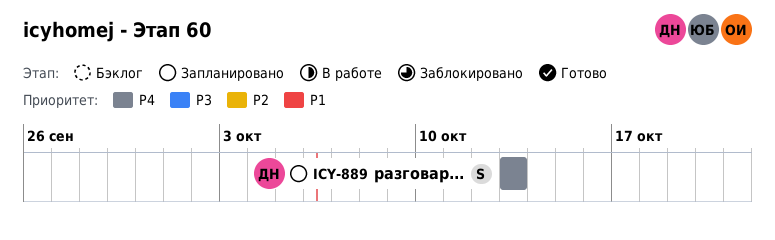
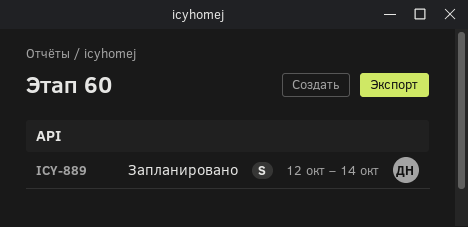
ICY-889, start: Oct 13 -> Oct 12
ICY-889, due: Oct 13 -> Oct 14

